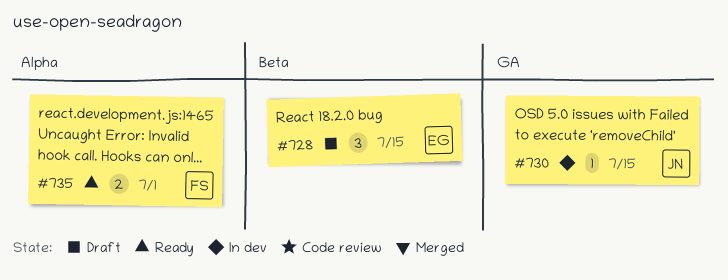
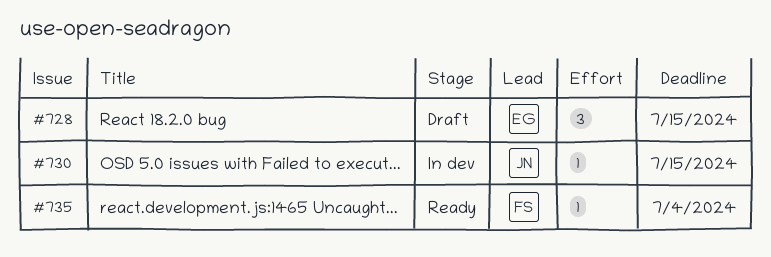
#735, estimate: 2 -> 1
#735, due: Jul 1 -> Jul 4

